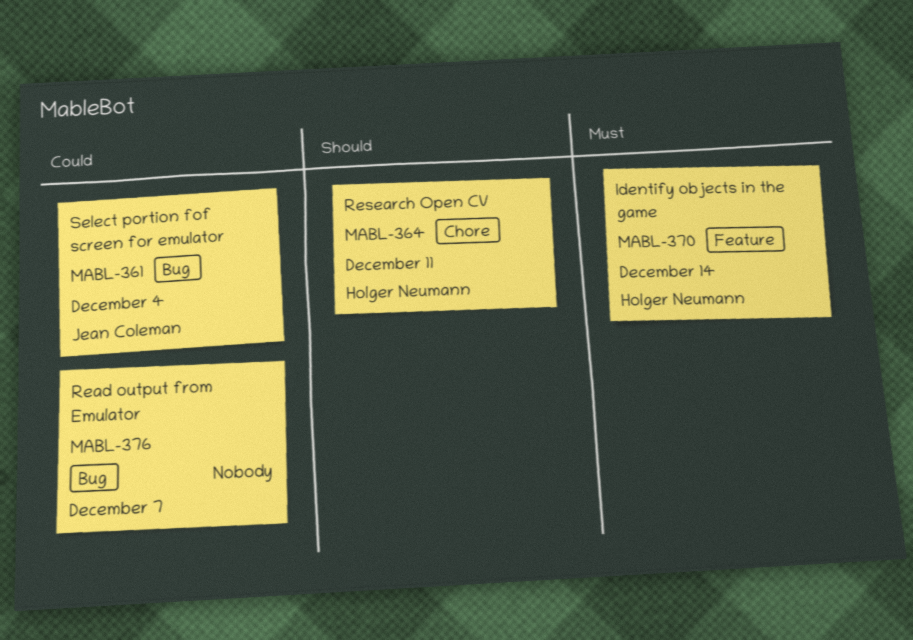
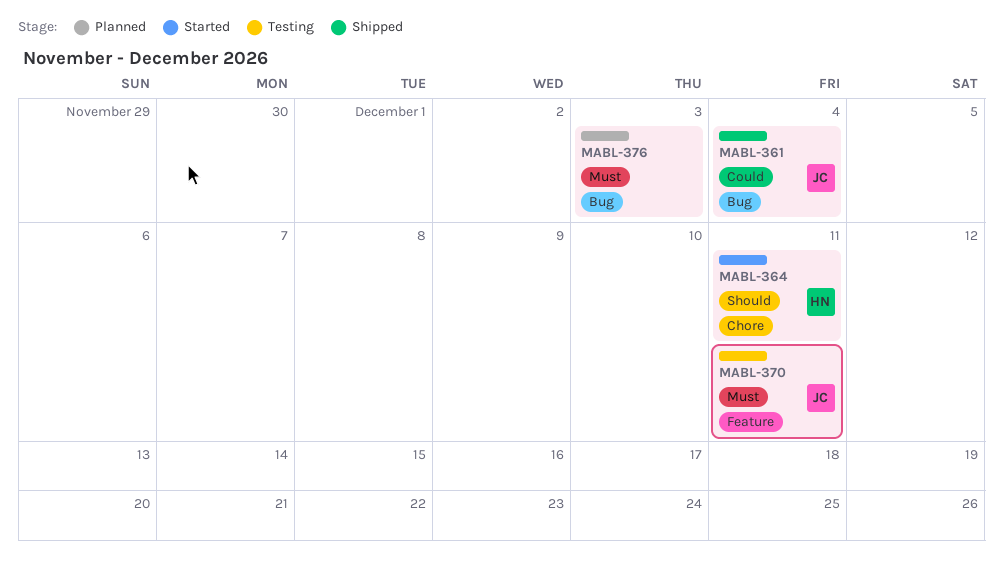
MABL-370, owner: Holger Neumann -> Jean Coleman
MABL-370, due: Dec 14 -> Dec 11
MABL-376, priority: Could -> Must
MABL-376, due: Dec 7 -> Dec 3

